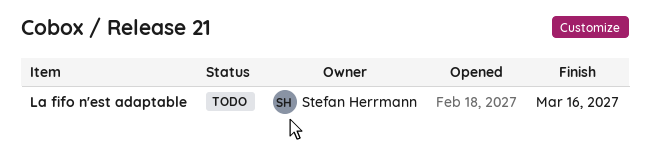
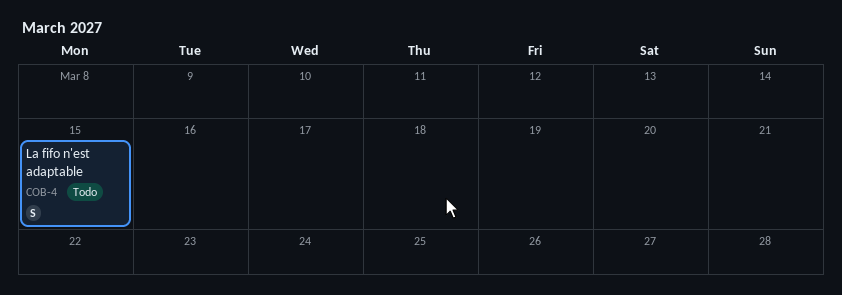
La fifo n'est adaptable, due: Mar 16 -> Mar 15

